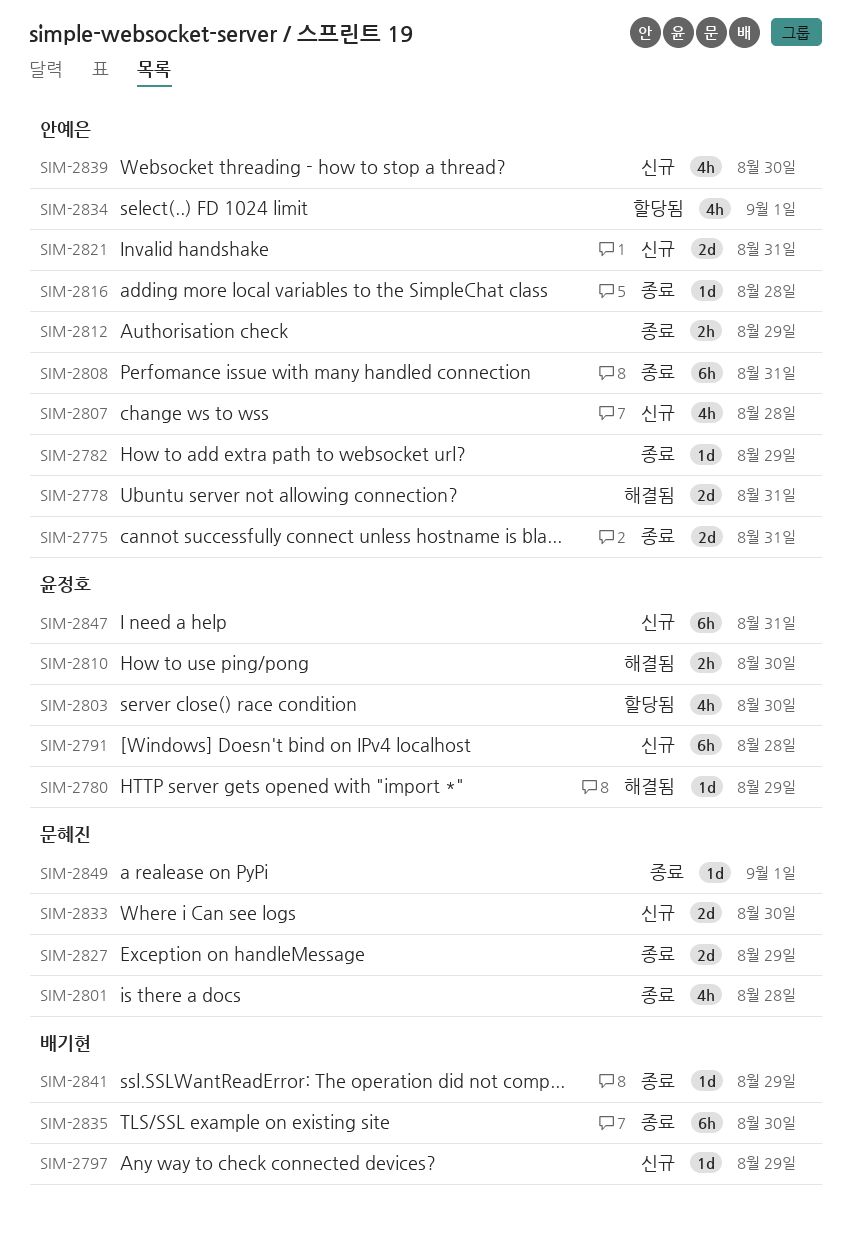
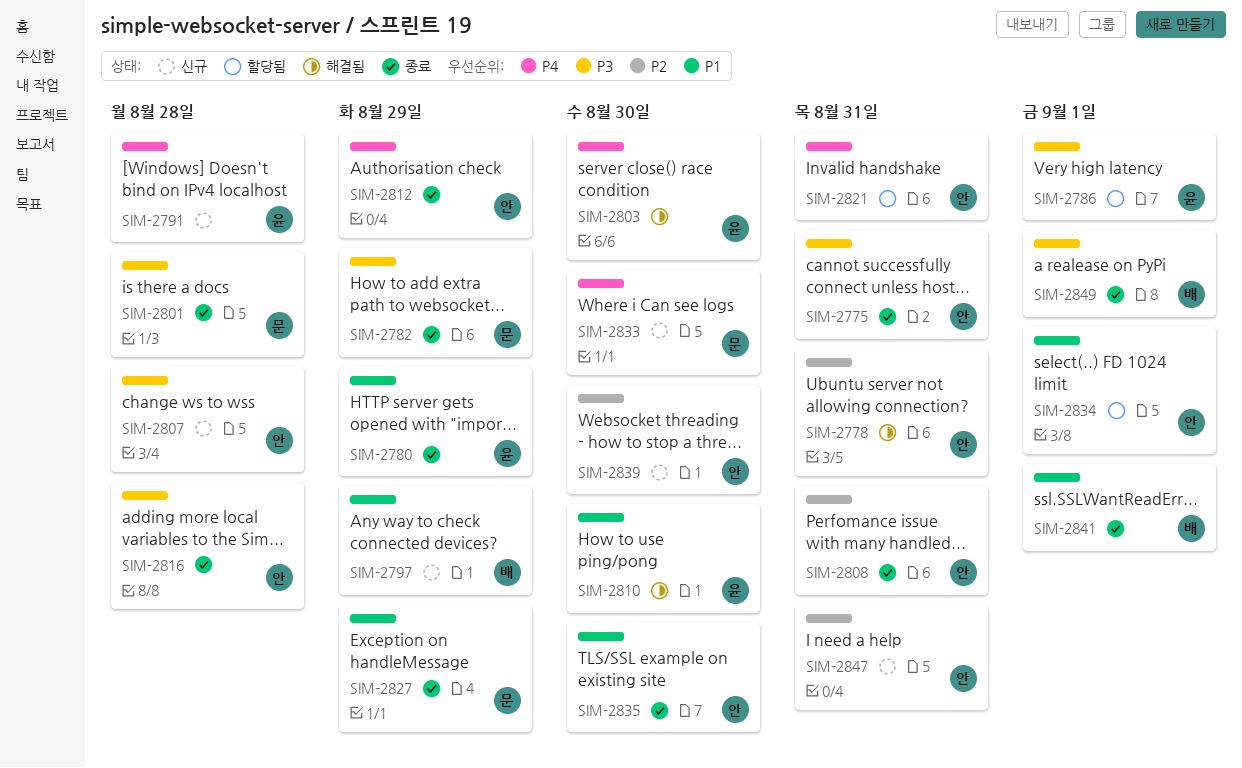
SIM-2780, status: 해결됨 -> 종료
SIM-2782, owner: 안예은 -> 문혜진
SIM-2786: none -> present
SIM-2803, status: 할당됨 -> 해결됨
SIM-2821, status: 신규 -> 할당됨
SIM-2835, owner: 배기현 -> 안예은
SIM-2841, due: Aug 29 -> Sep 1
SIM-2847, owner: 윤정호 -> 안예은
SIM-2849, owner: 문혜진 -> 배기현

